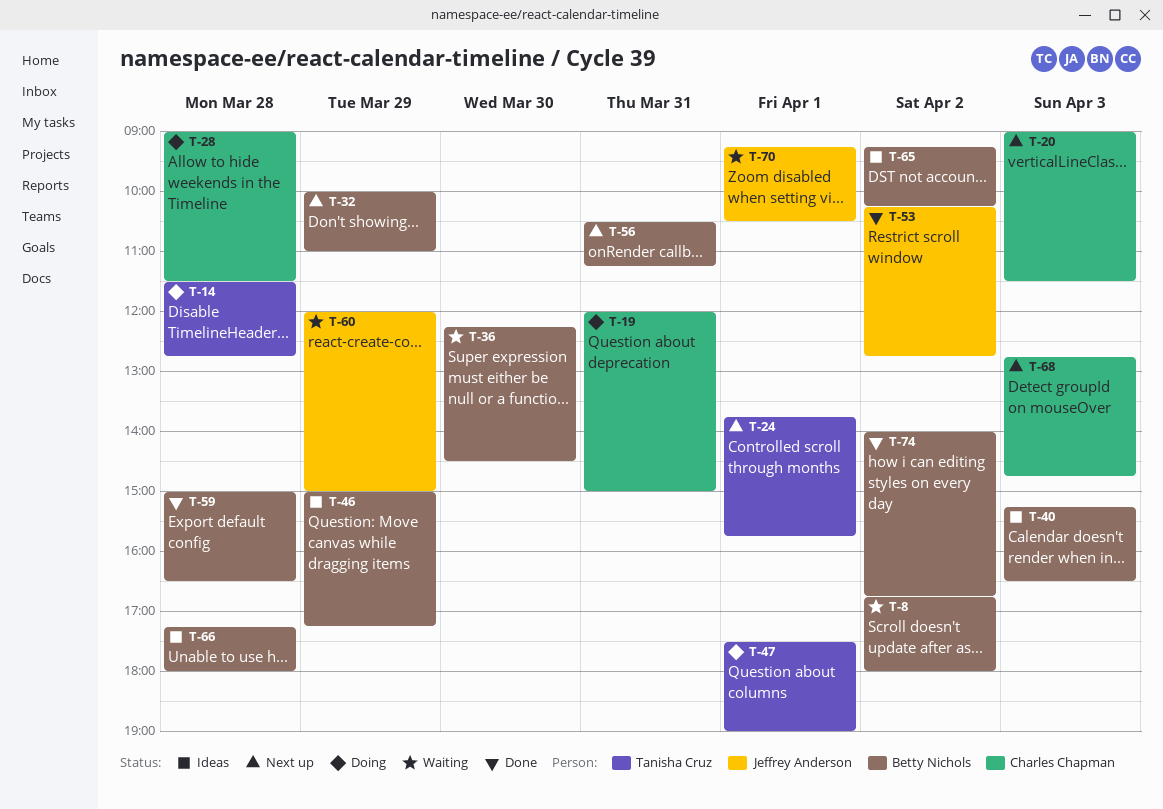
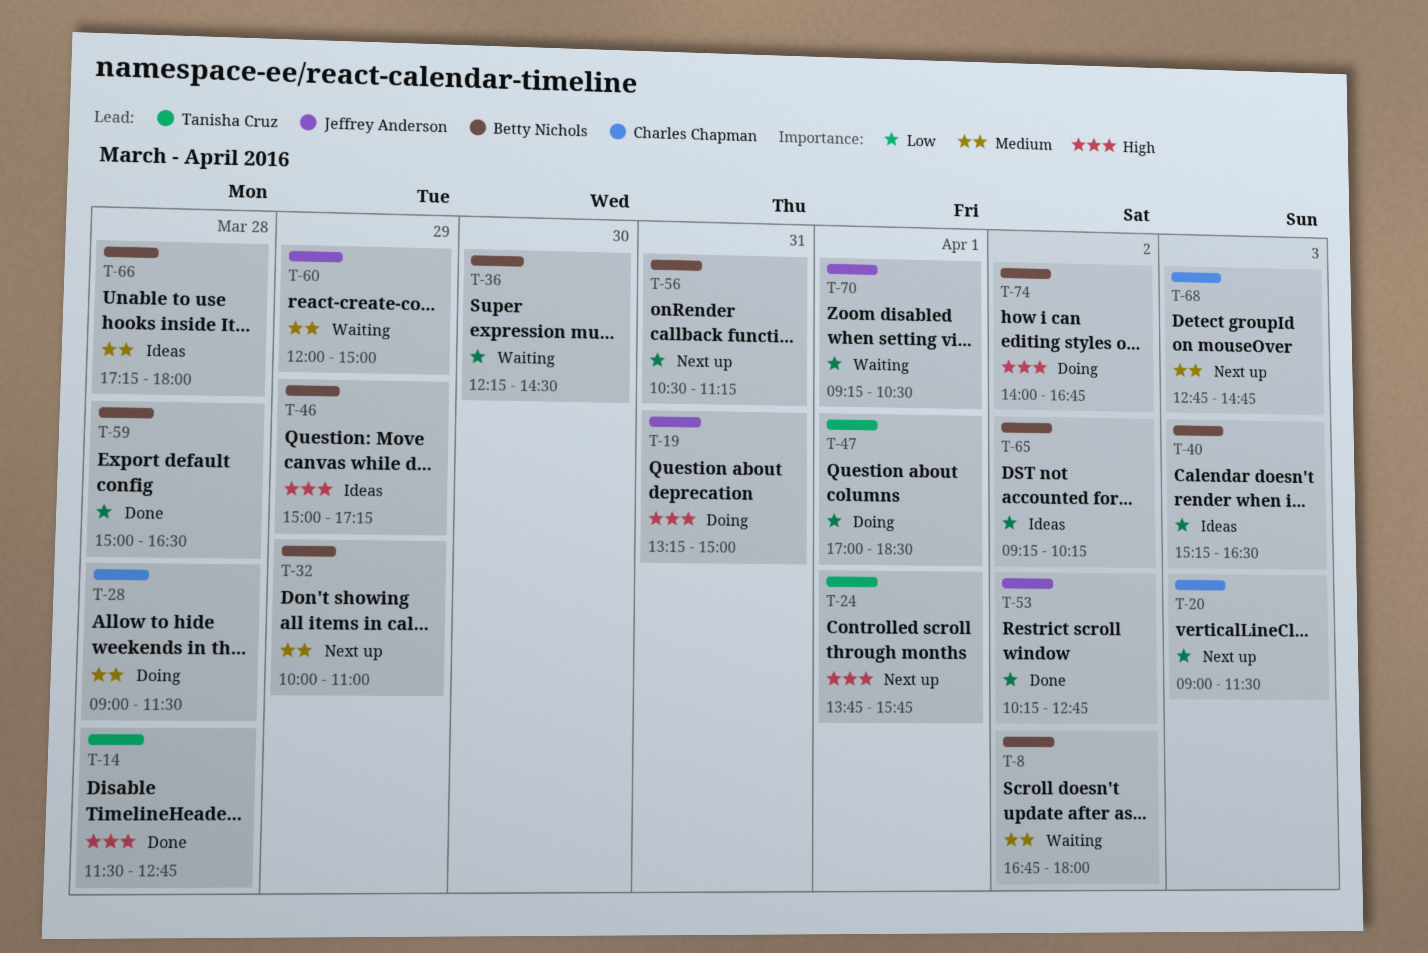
T-14, status: Doing -> Done
T-19, owner: Charles Chapman -> Jeffrey Anderson
T-19, begins: 12:00 -> 13:15
T-47, begins: 17:30 -> 17:00
T-47, ends: 19:00 -> 18:30
T-74, status: Done -> Doing

